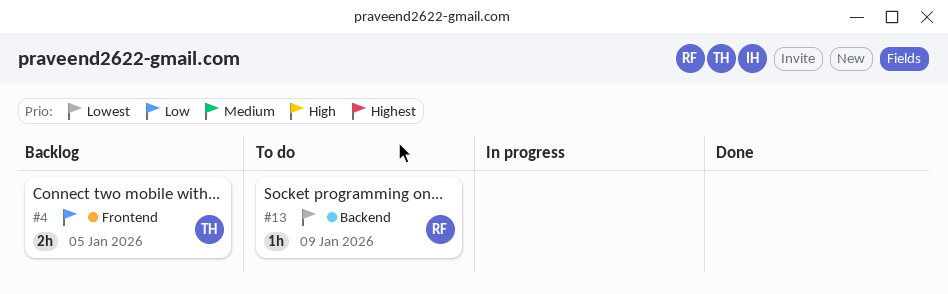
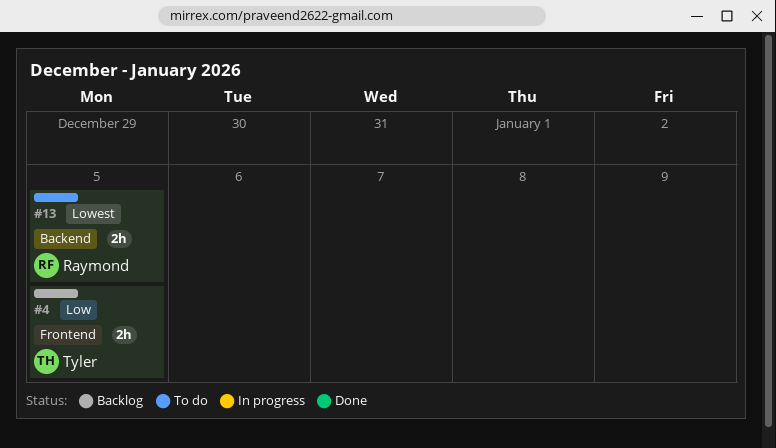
#13, estimate: 1h -> 2h
#13, due: Jan 9 -> Jan 5

